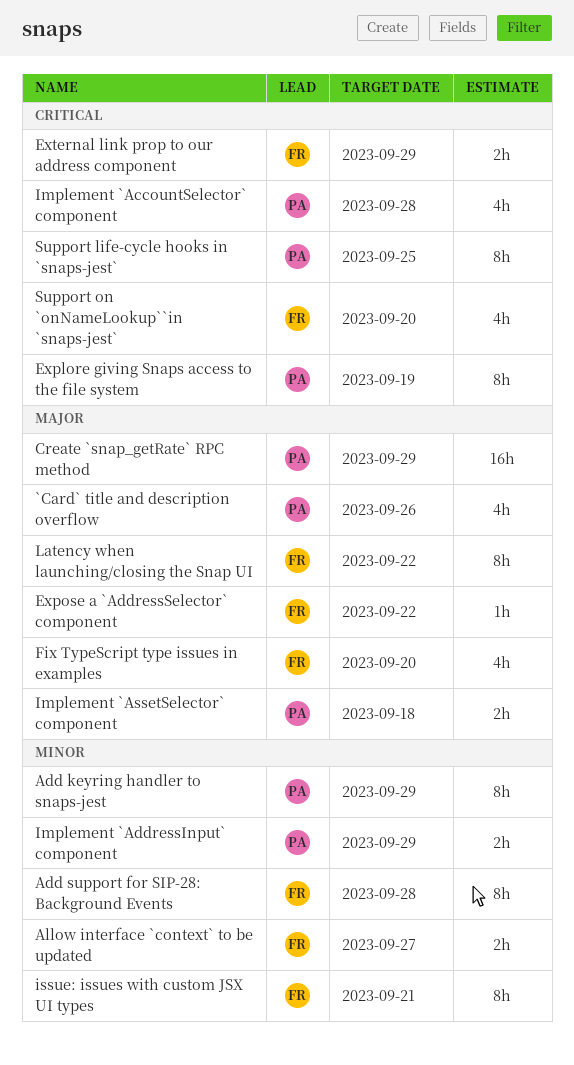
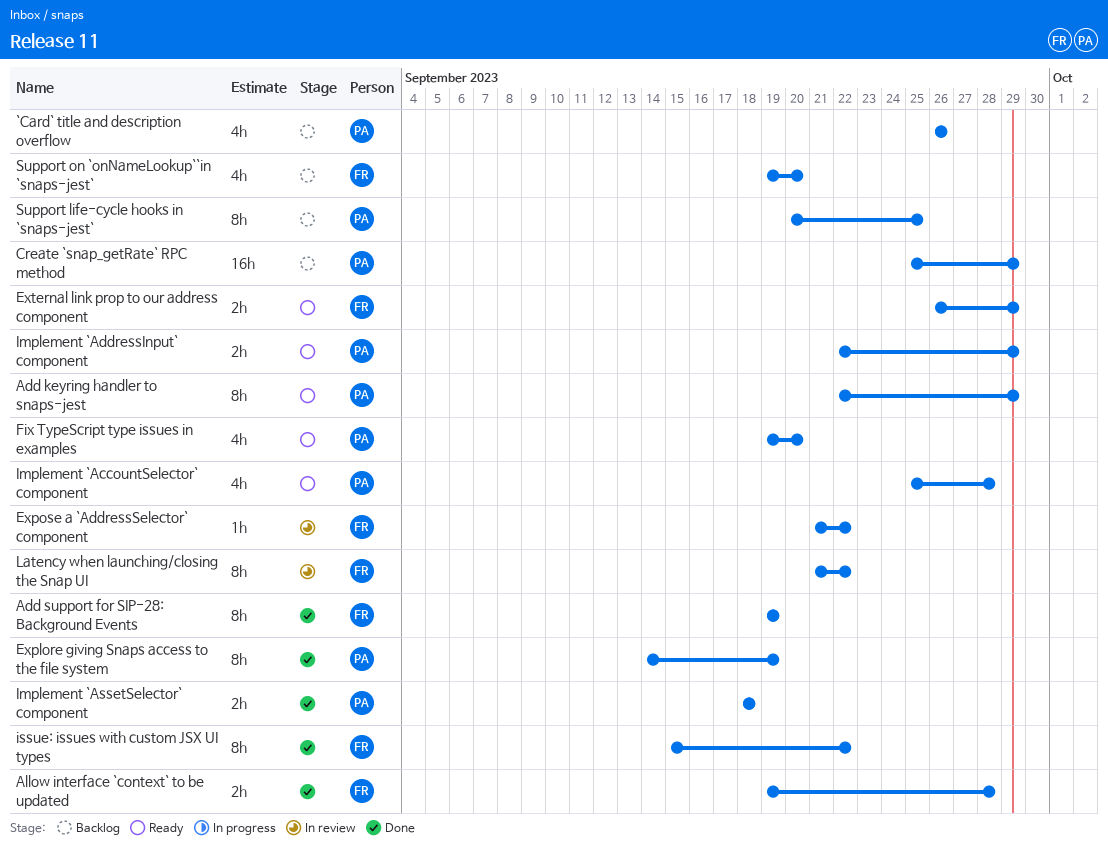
Add support for SIP-28: Background Events, due: Sep 28 -> Sep 19
Allow interface `context` to be updated, due: Sep 27 -> Sep 28
Fix TypeScript type issues in examples, owner: FR -> PA
issue: issues with custom JSX UI types, due: Sep 21 -> Sep 22

